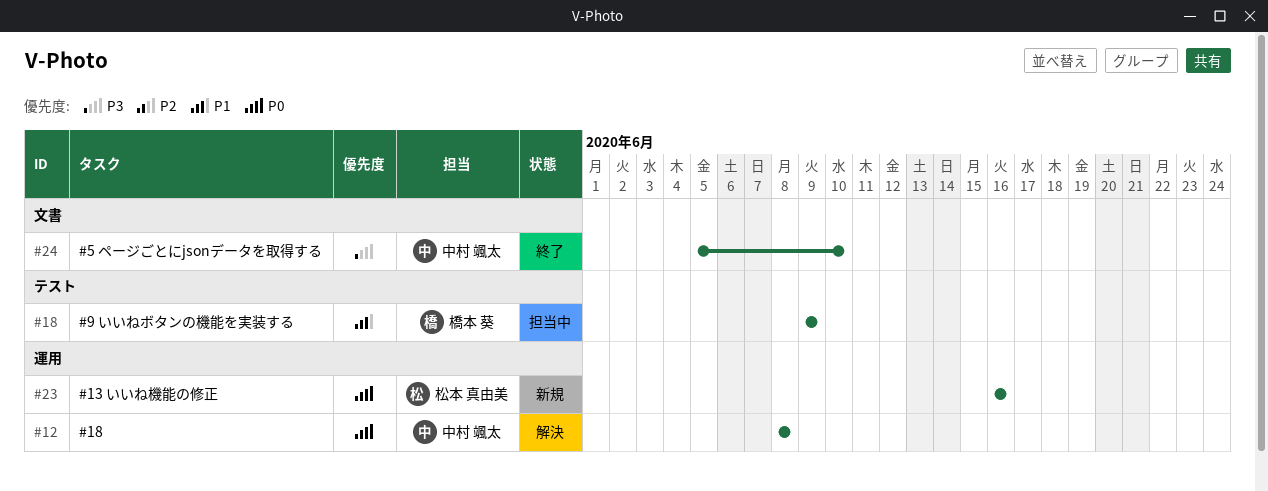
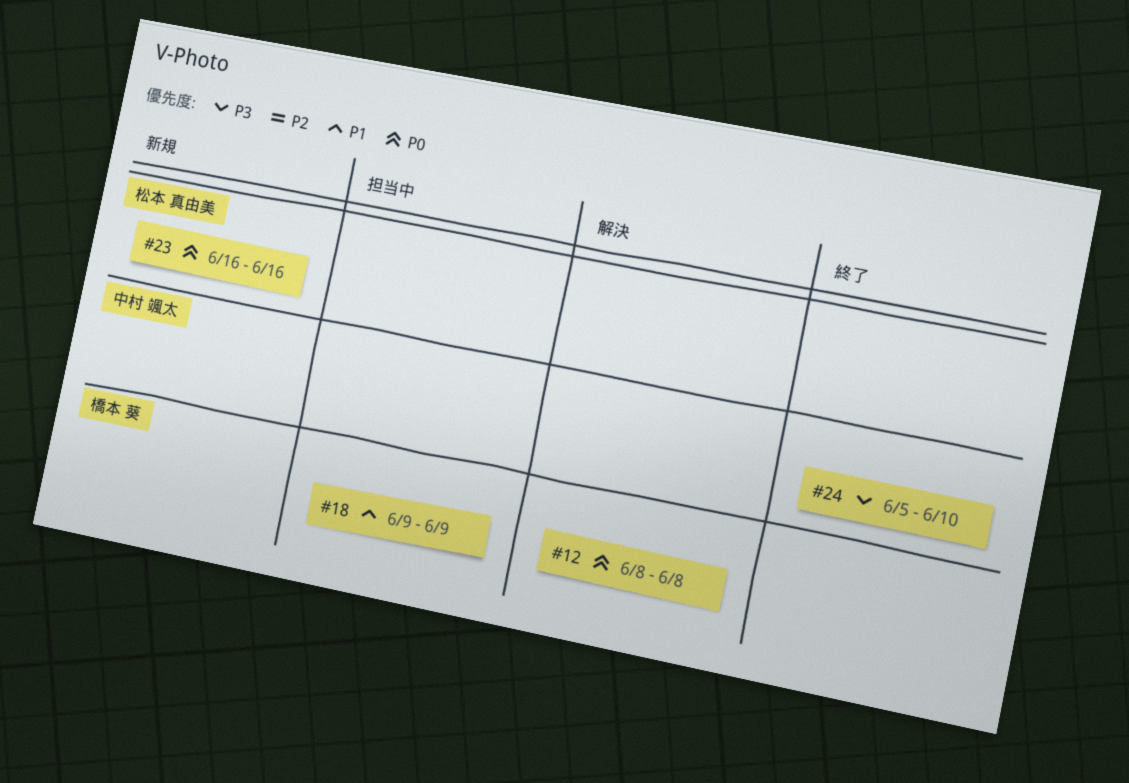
#12, owner: 中村 颯太 -> 橋本 葵

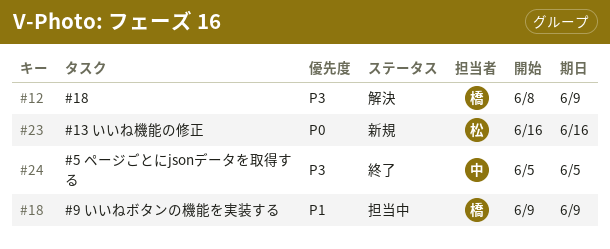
#12, priority: P0 -> P3
#12, due: Jun 8 -> Jun 9
#24, due: Jun 10 -> Jun 5

